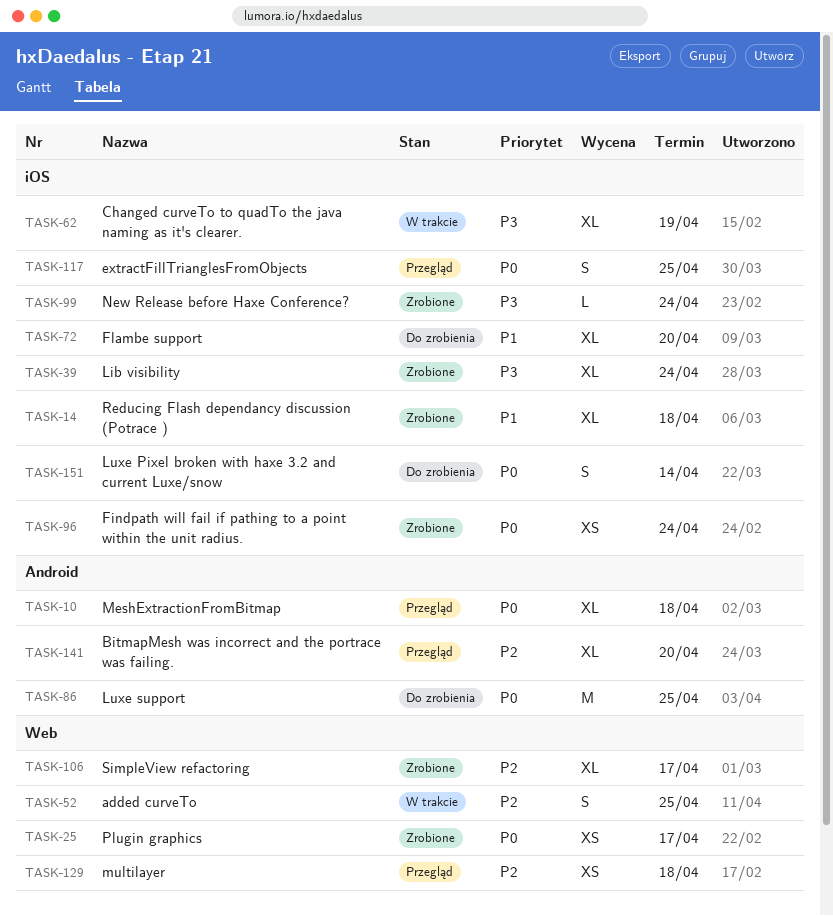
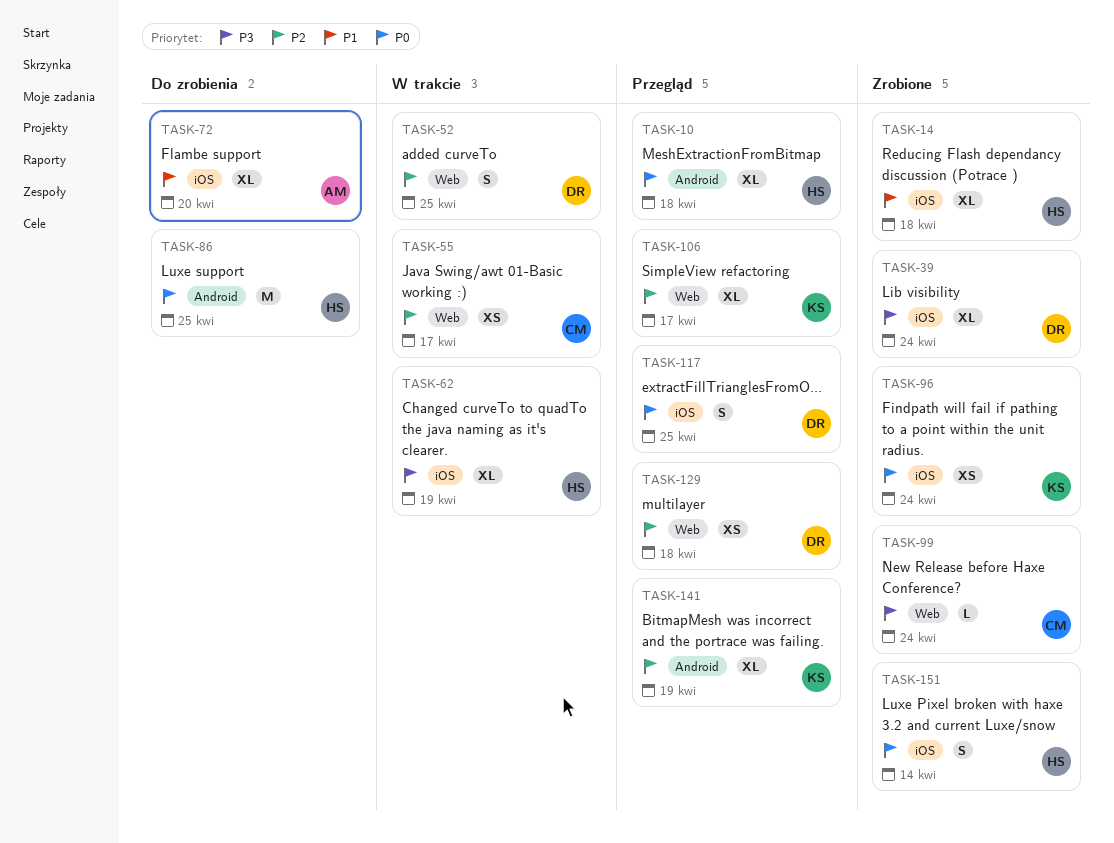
TASK-25: present -> none
TASK-55: none -> present
TASK-99, label: iOS -> Web
TASK-106, status: Zrobione -> Przegląd
TASK-141, due: Apr 20 -> Apr 19
TASK-151, status: Do zrobienia -> Zrobione

